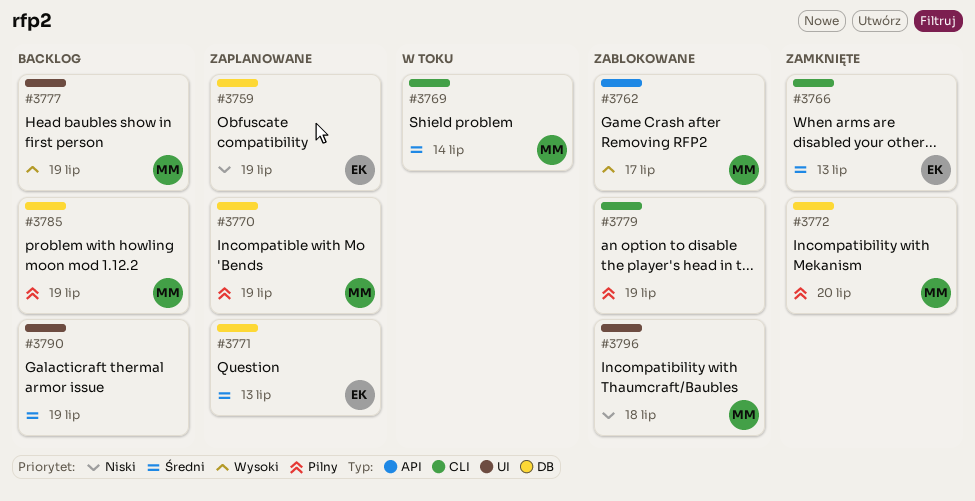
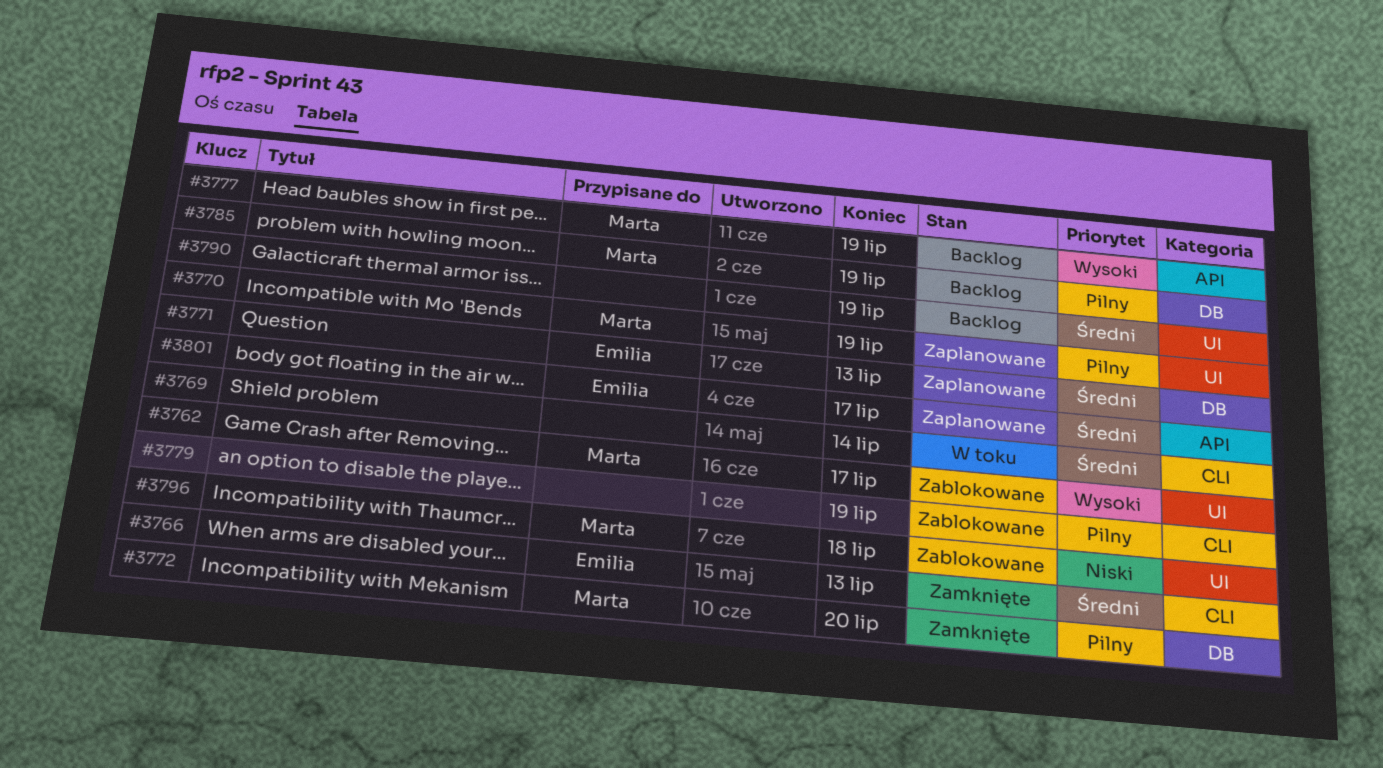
#3759: present -> none
#3762, label: API -> UI
#3769, owner: Marta -> none
#3770, label: DB -> UI
#3777, label: UI -> API
#3801: none -> present

